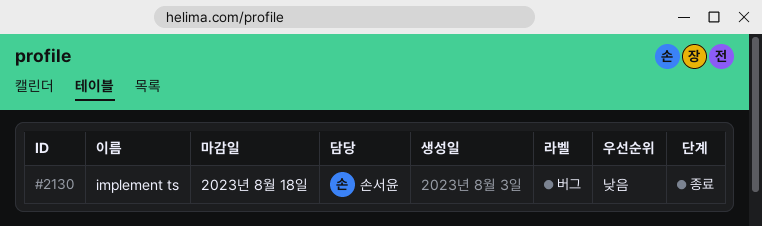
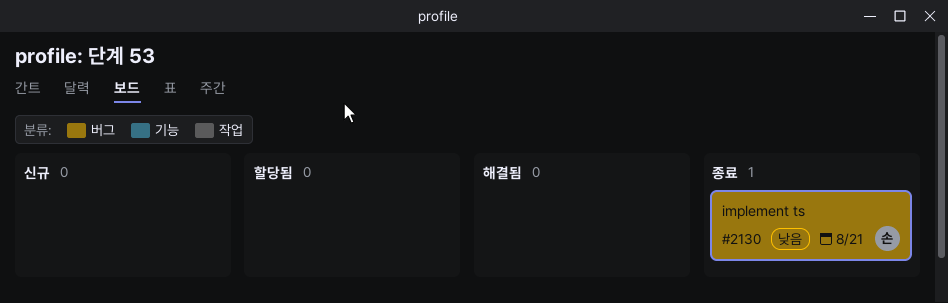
#2130, due: Aug 18 -> Aug 21

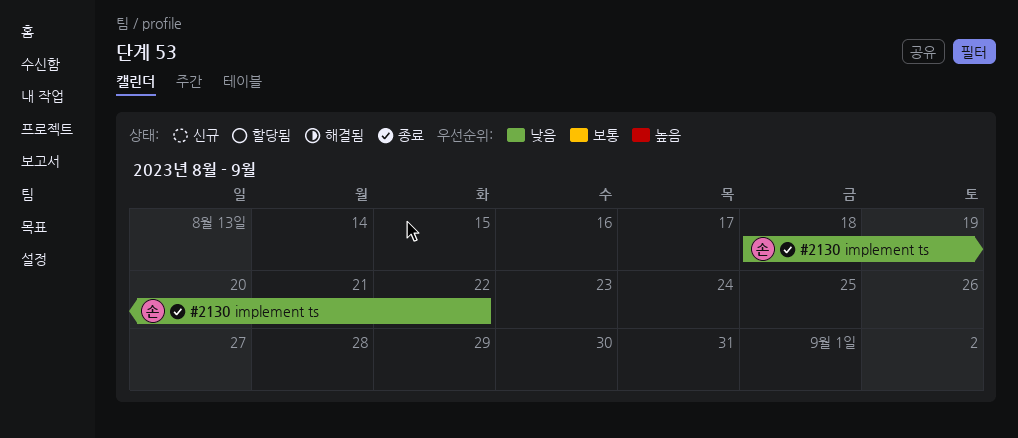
#2130, due: Aug 21 -> Aug 22

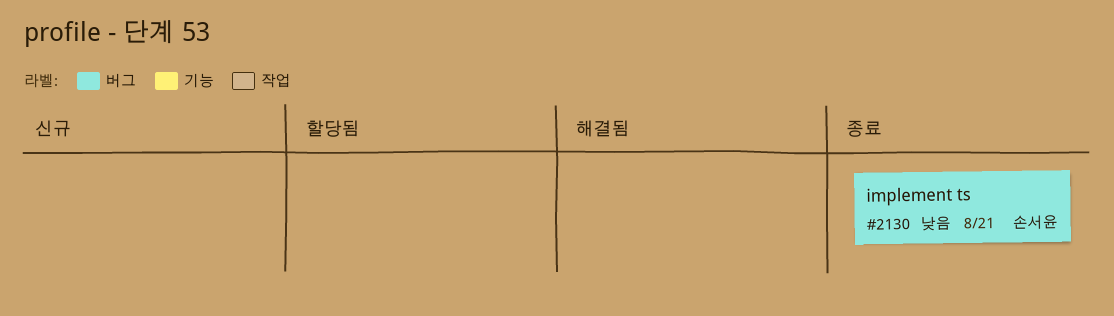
#2130, due: Aug 22 -> Aug 21

